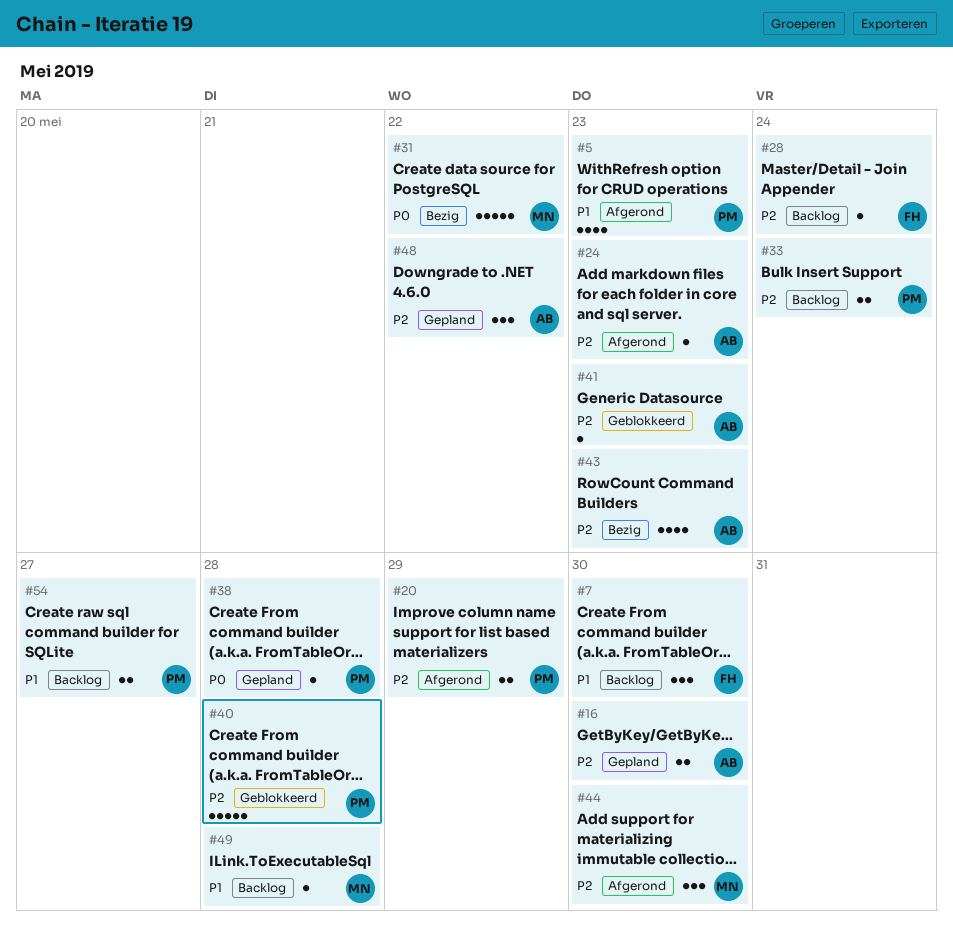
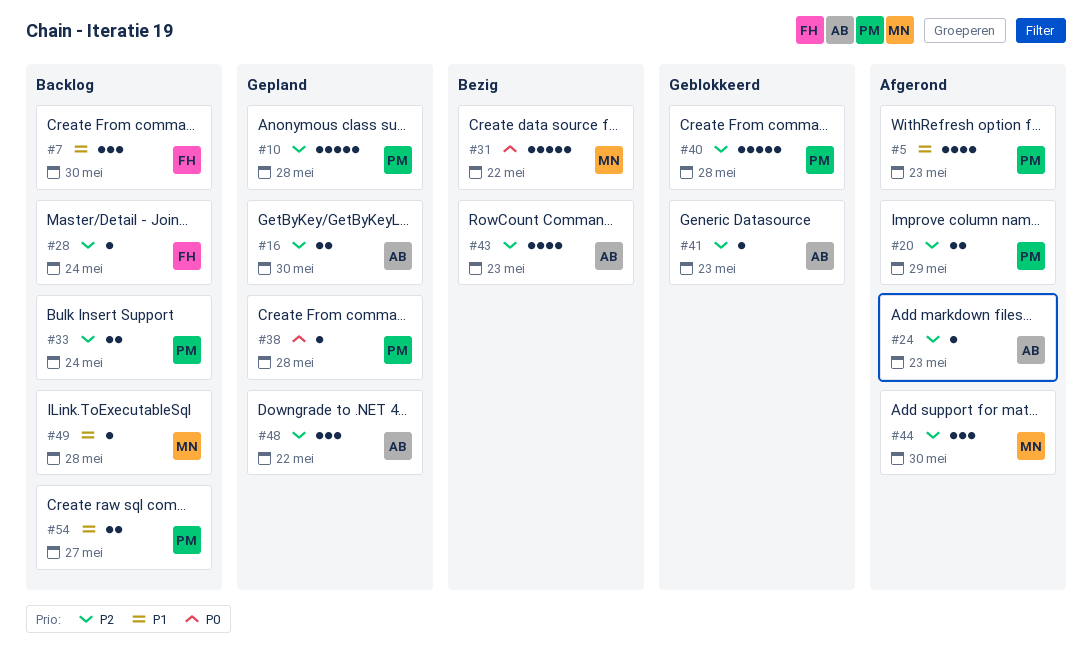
#10: none -> present

